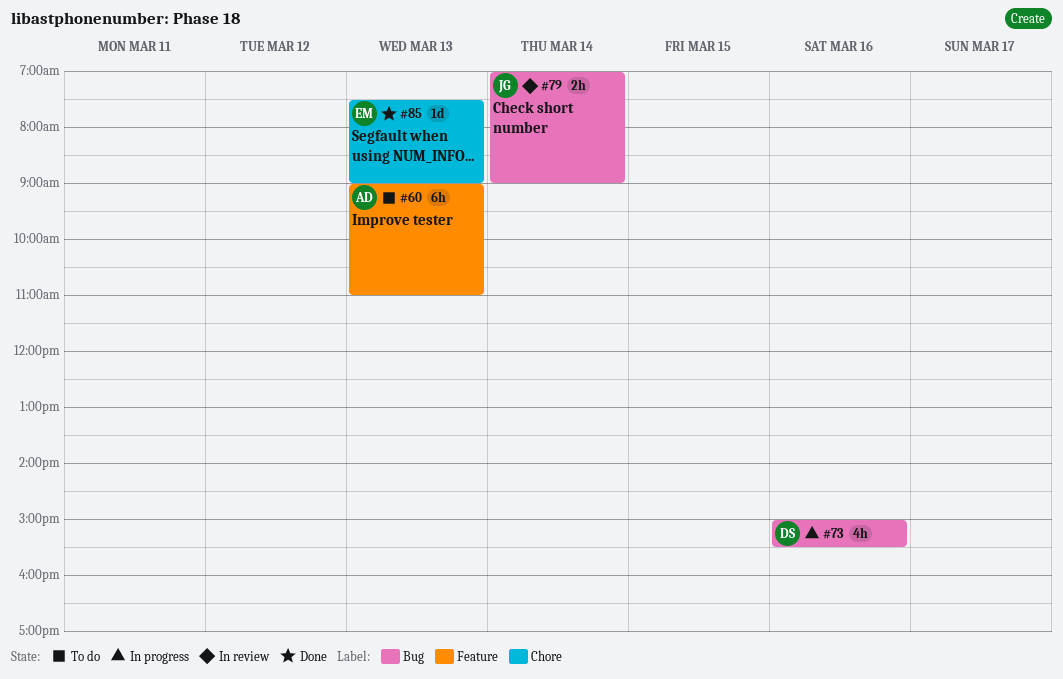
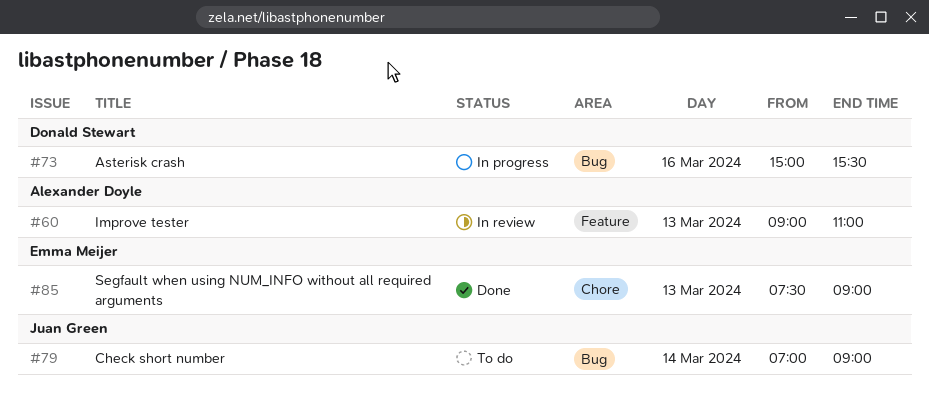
#60, status: To do -> In review
#79, status: In review -> To do

